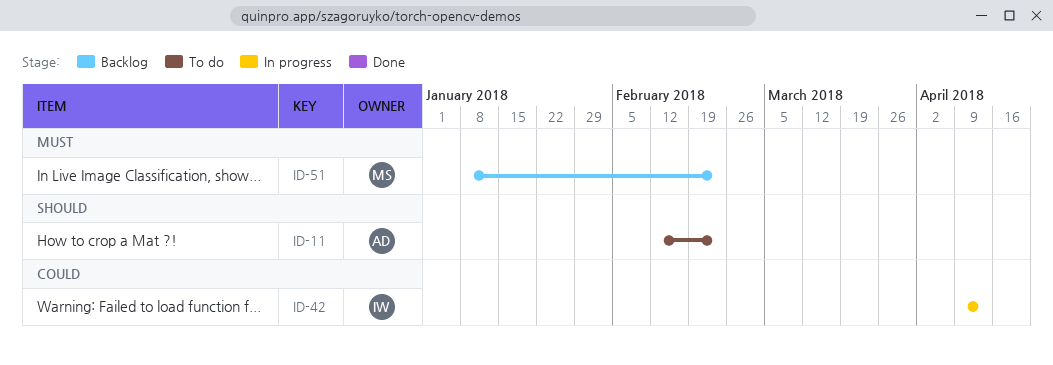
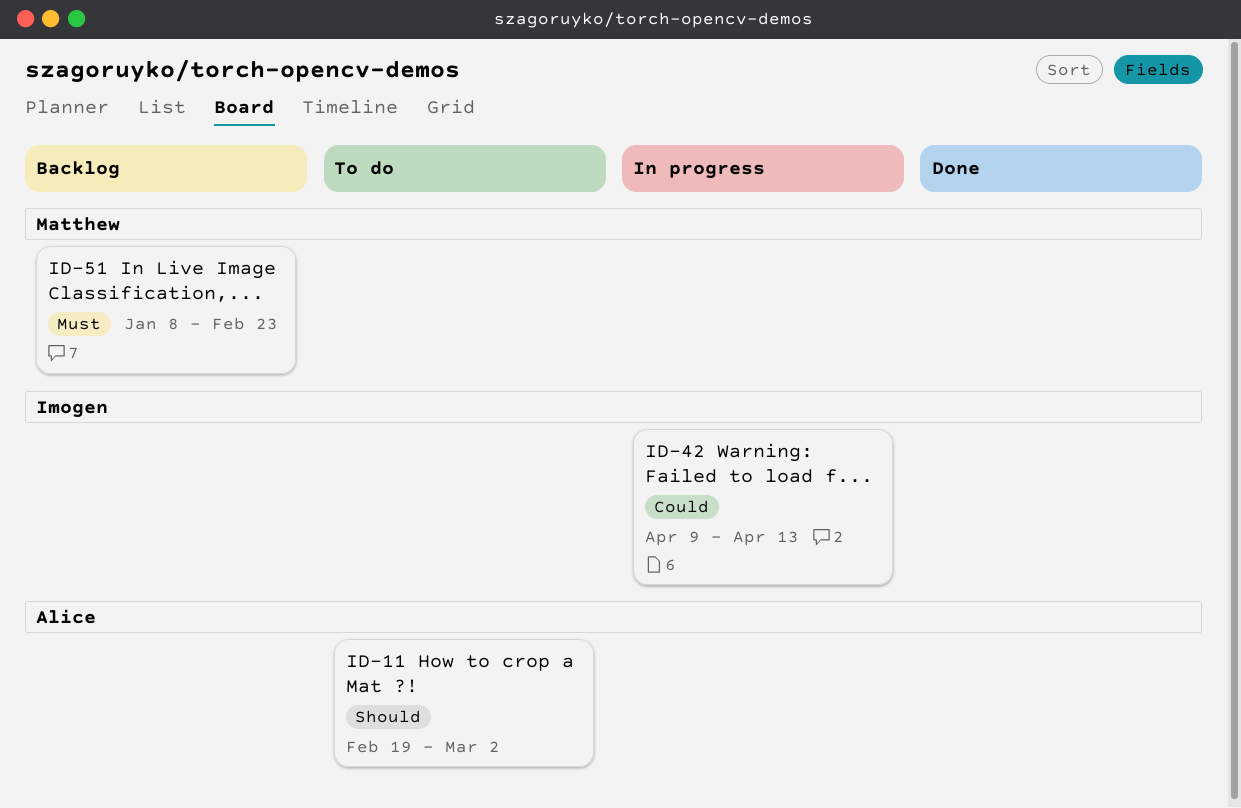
ID-11, start: Feb 12 -> Feb 19
ID-11, due: Feb 23 -> Mar 2

